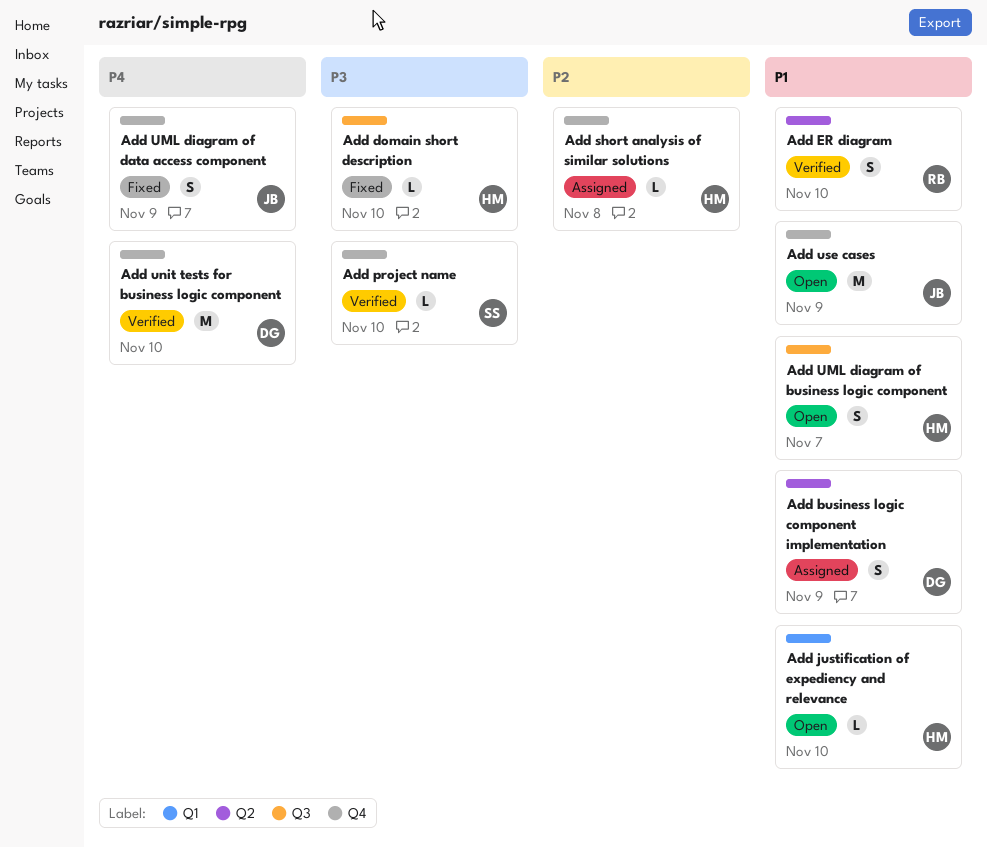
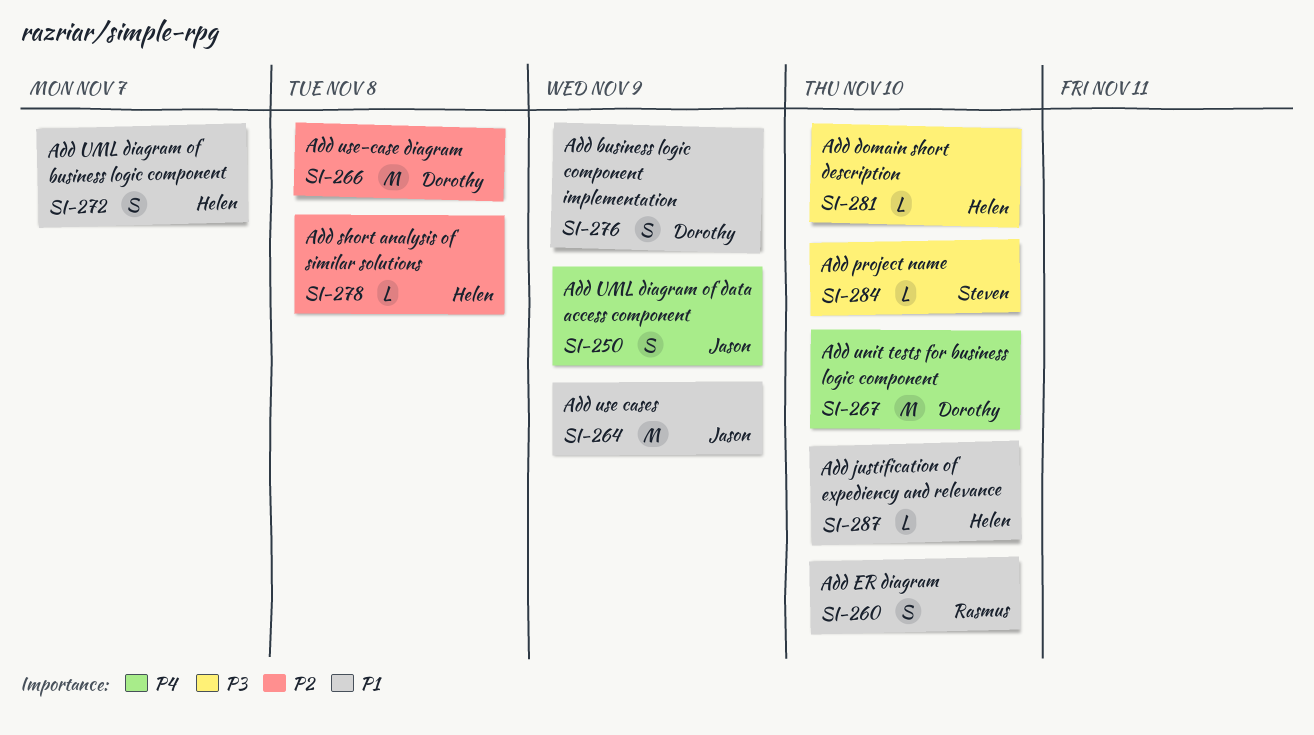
Add use-case diagram: none -> present

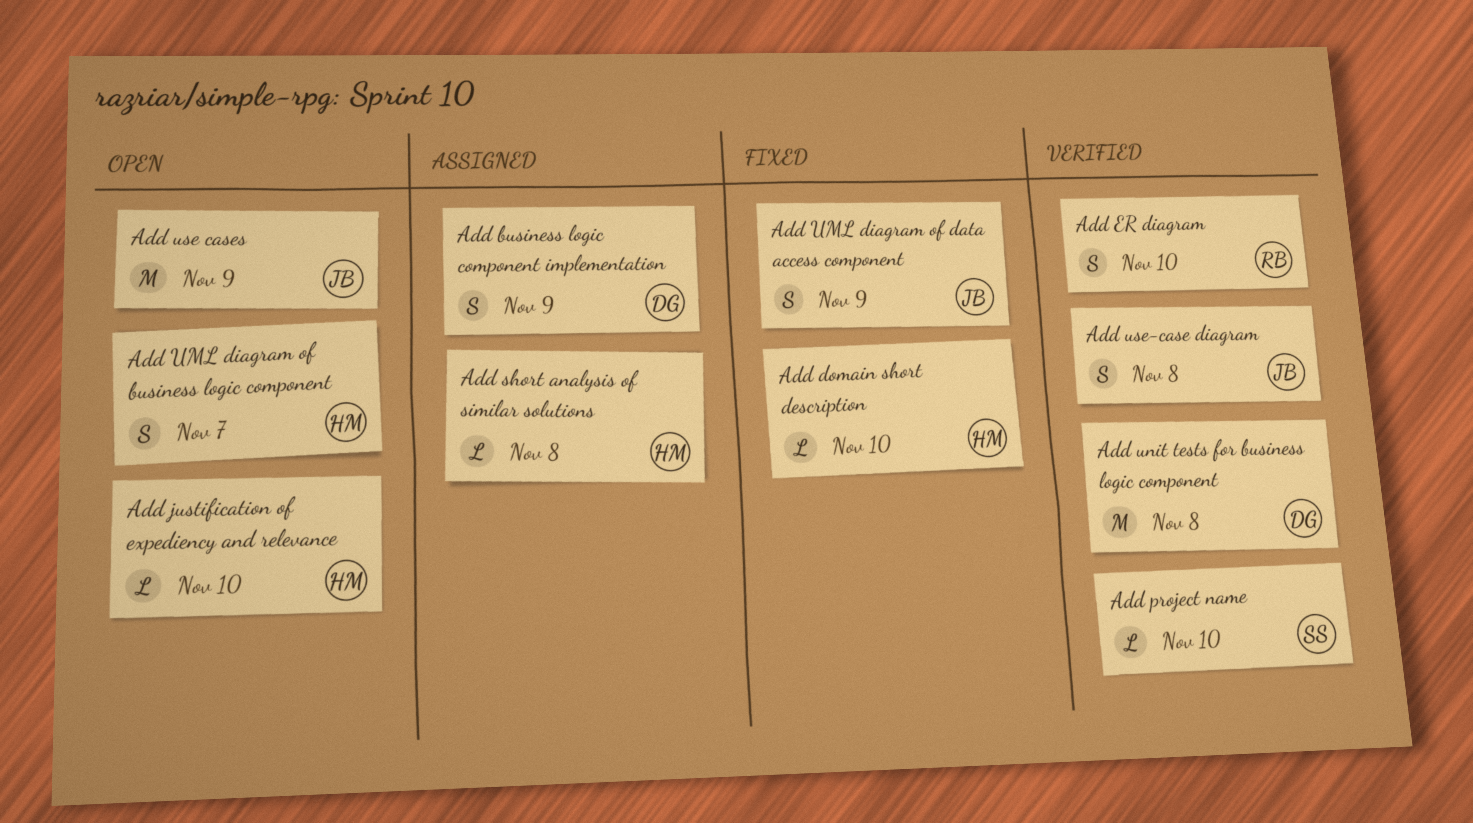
Add unit tests for business logic component, due: Nov 10 -> Nov 8
Add use-case diagram, owner: Dorothy -> Jason
Add use-case diagram, estimate: M -> S

